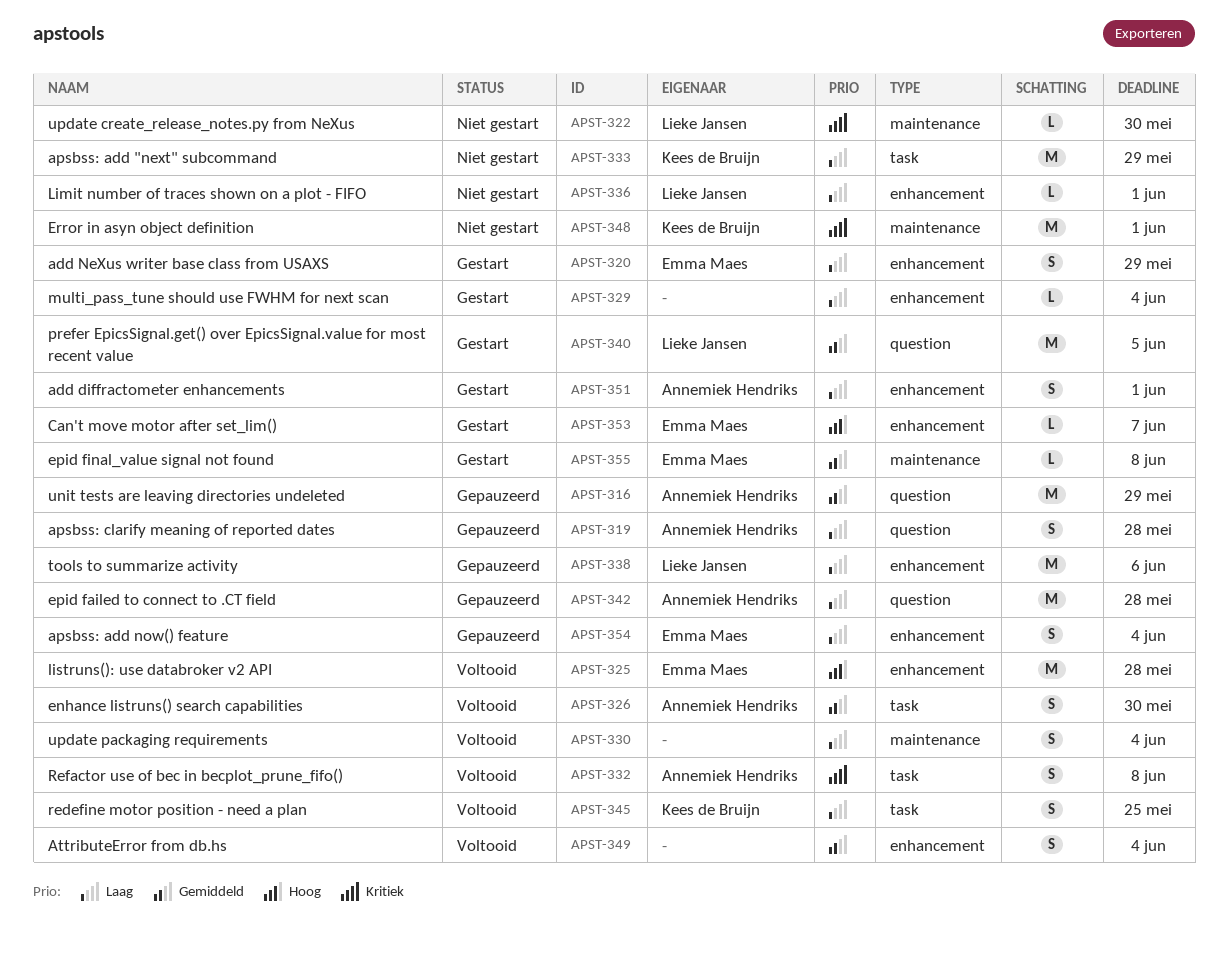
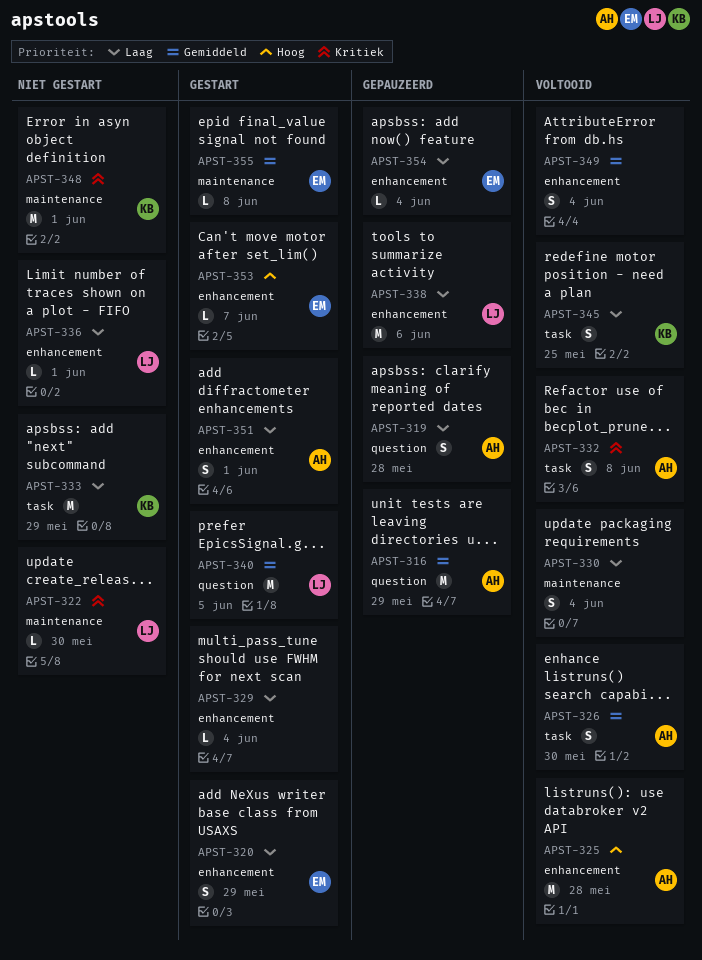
APST-325, owner: Emma Maes -> Annemiek Hendriks
APST-342: present -> none
APST-354, estimate: S -> L

